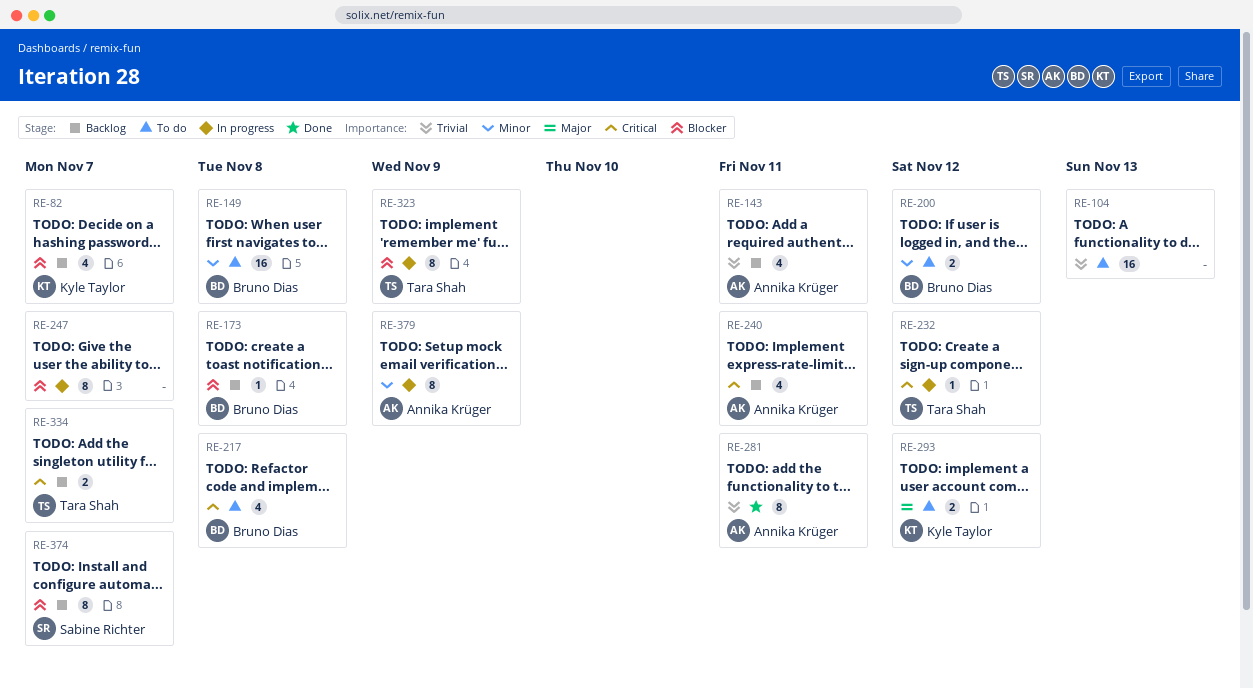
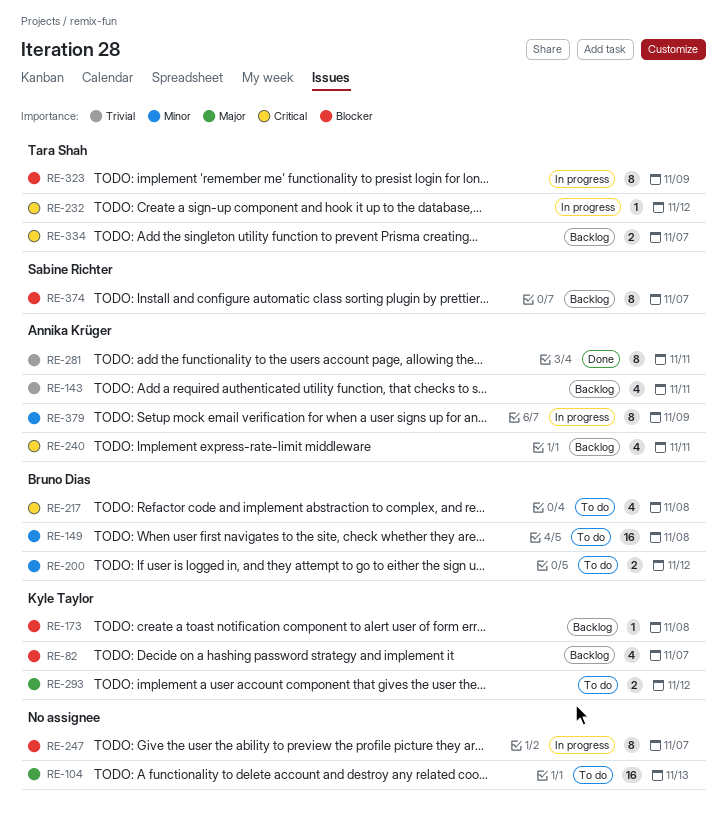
RE-104, priority: Trivial -> Major
RE-173, owner: Bruno Dias -> Kyle Taylor

